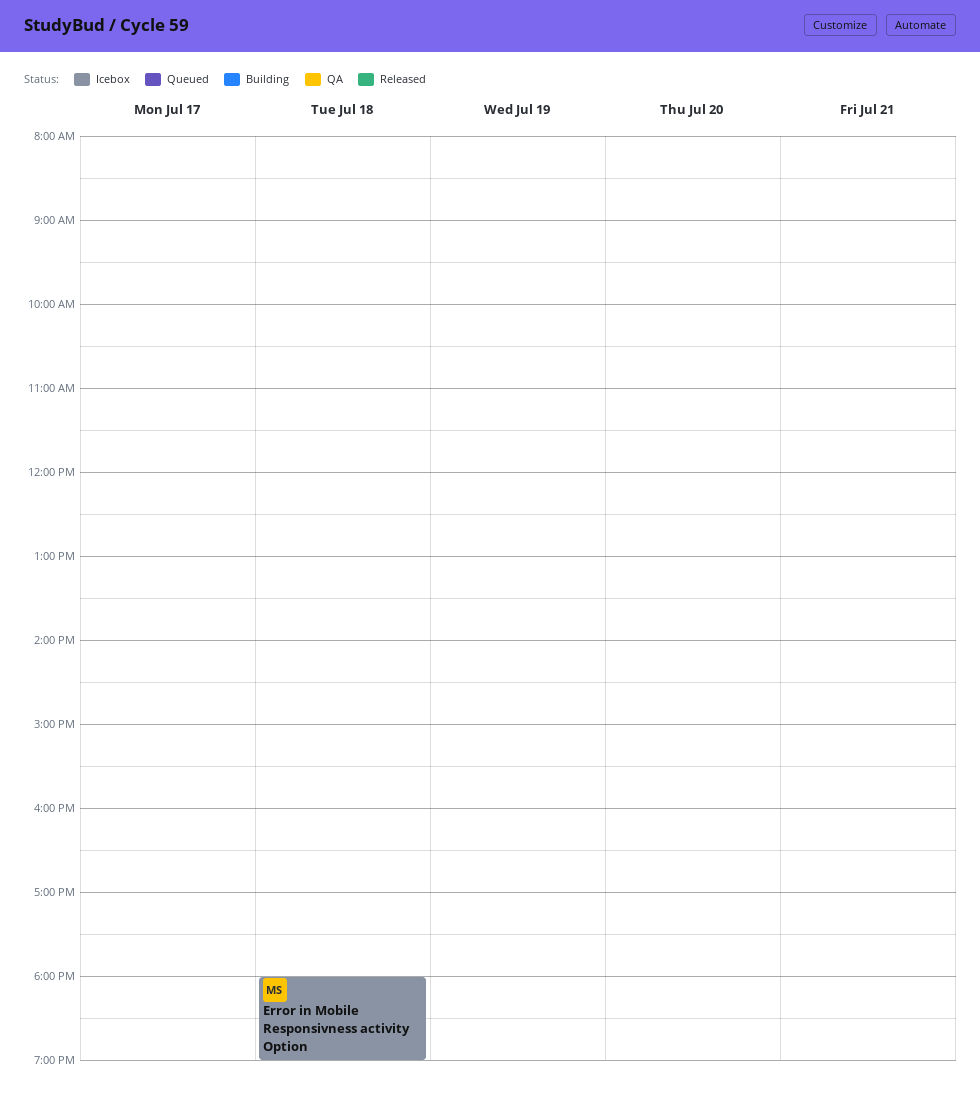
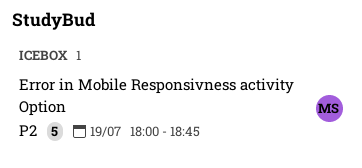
Error in Mobile Responsivness activity Option, day: Jul 18 -> Jul 19
Error in Mobile Responsivness activity Option, ends: 19:00 -> 18:45

